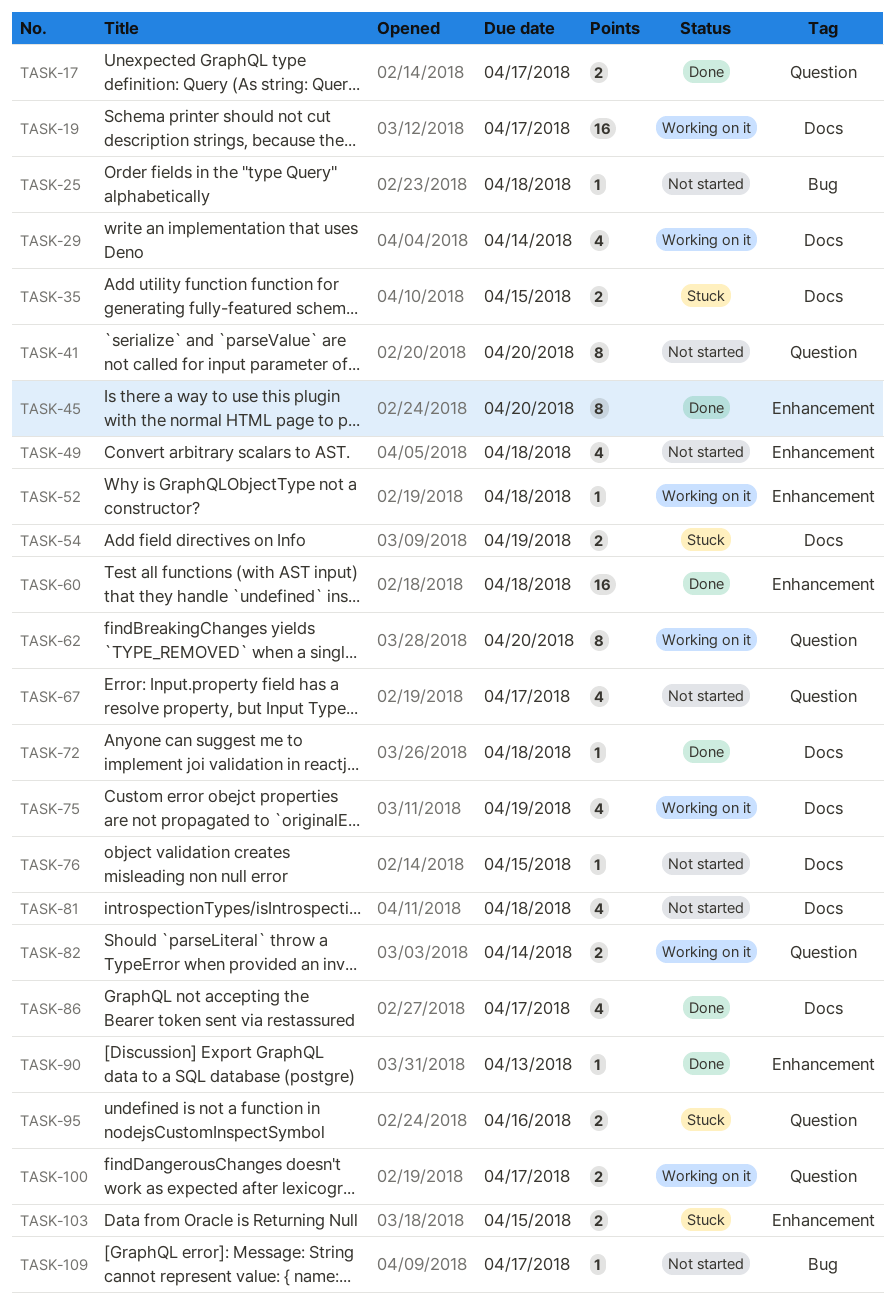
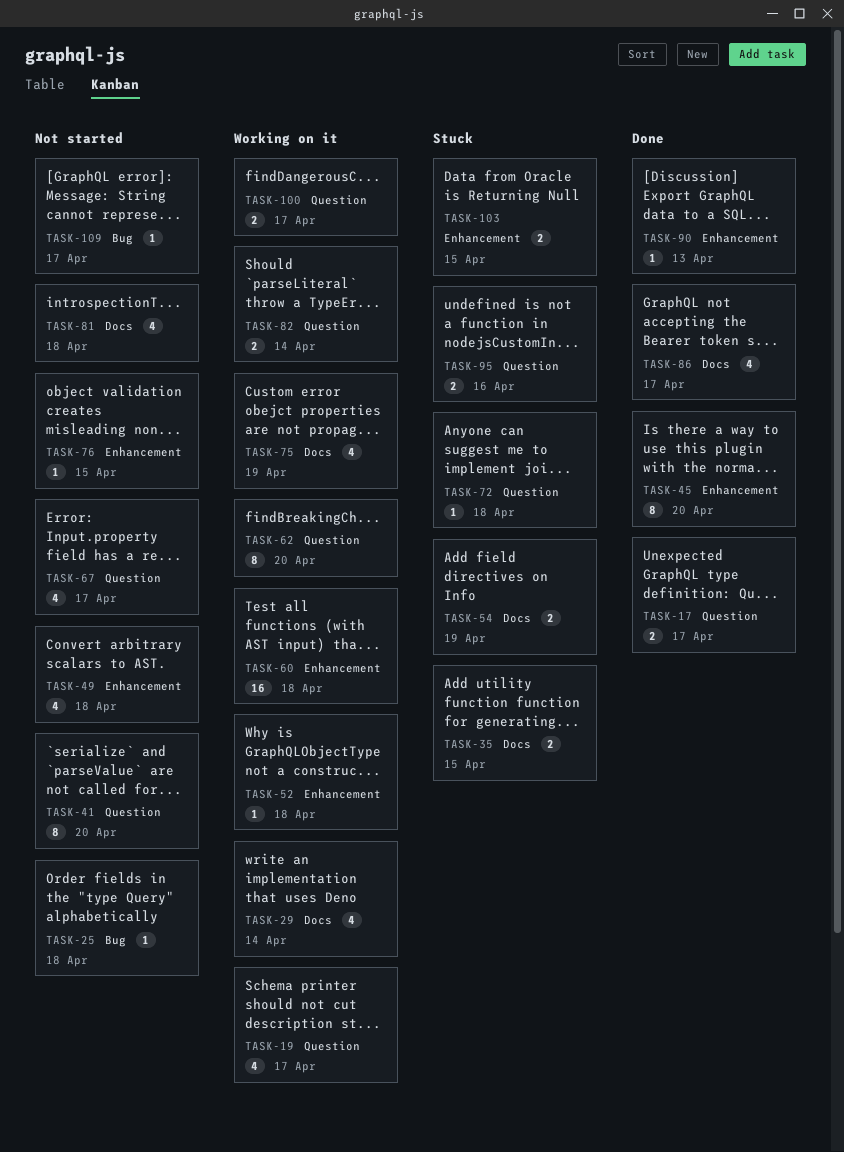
TASK-19, label: Docs -> Question
TASK-19, estimate: 16 -> 4
TASK-60, status: Done -> Working on it
TASK-72, status: Done -> Stuck
TASK-72, label: Docs -> Question
TASK-76, label: Docs -> Enhancement

